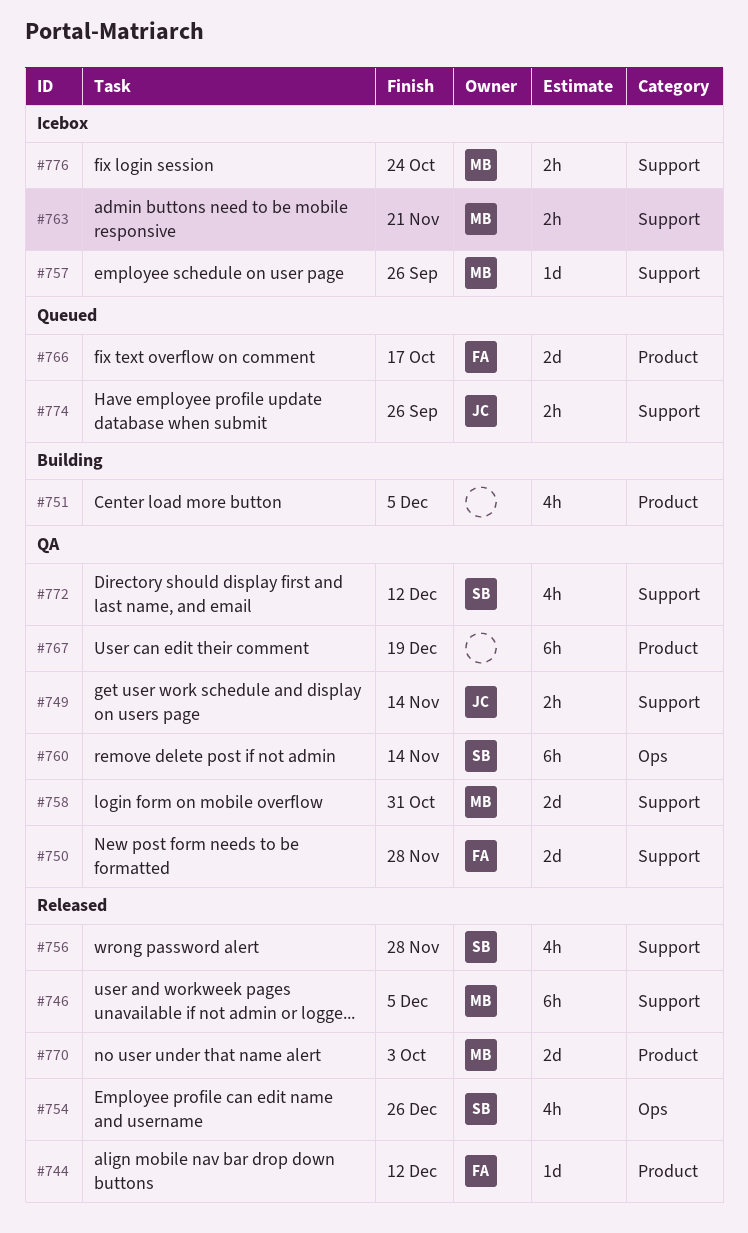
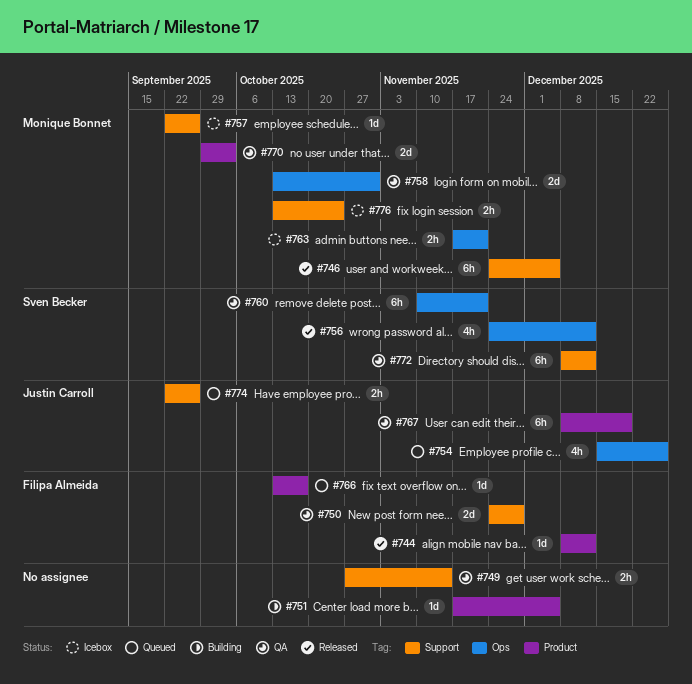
#749, owner: Justin Carroll -> none
#751, estimate: 4h -> 1d
#754, status: Released -> Queued
#754, owner: Sven Becker -> Justin Carroll
#756, label: Support -> Ops
#756, due: Nov 28 -> Dec 12
#758, label: Support -> Ops
#760, due: Nov 14 -> Nov 21
#763, label: Support -> Ops
#766, estimate: 2d -> 1d
#767, owner: none -> Justin Carroll
#770, status: Released -> QA
#772, estimate: 4h -> 6h

